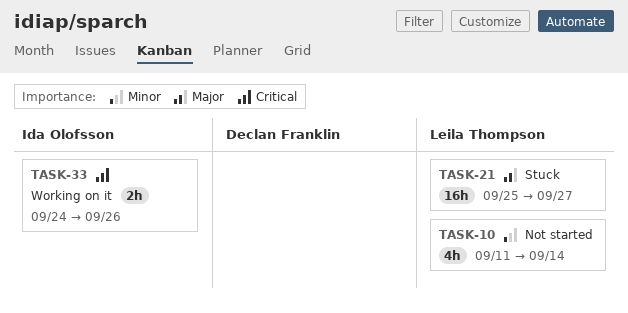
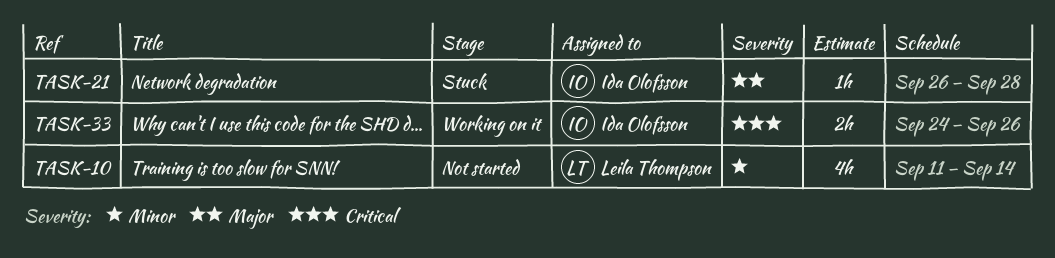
TASK-21, owner: Leila Thompson -> Ida Olofsson
TASK-21, estimate: 16h -> 1h
TASK-21, start: Sep 25 -> Sep 26
TASK-21, due: Sep 27 -> Sep 28

